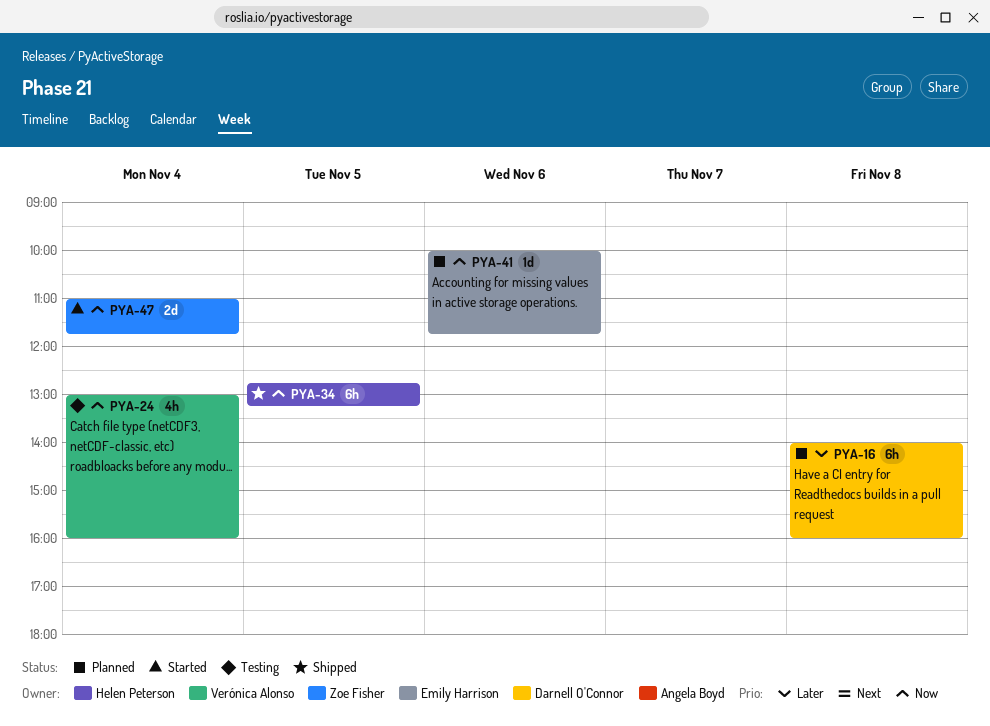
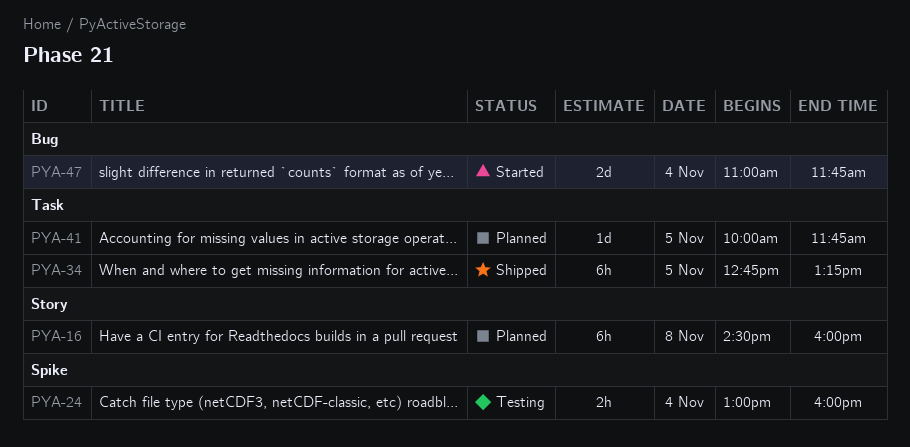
PYA-16, begins: 14:00 -> 14:30
PYA-24, estimate: 4h -> 2h
PYA-41, day: Nov 6 -> Nov 5

